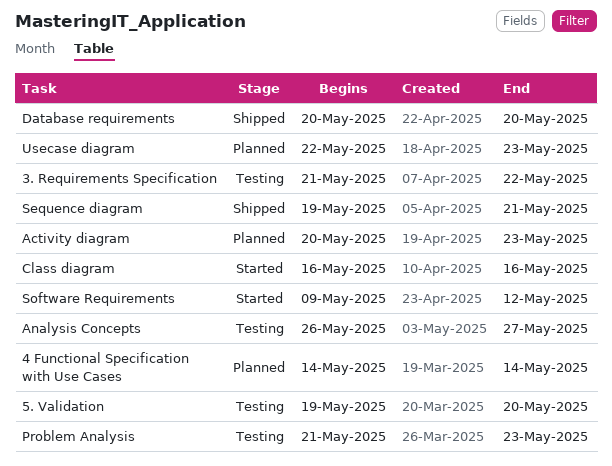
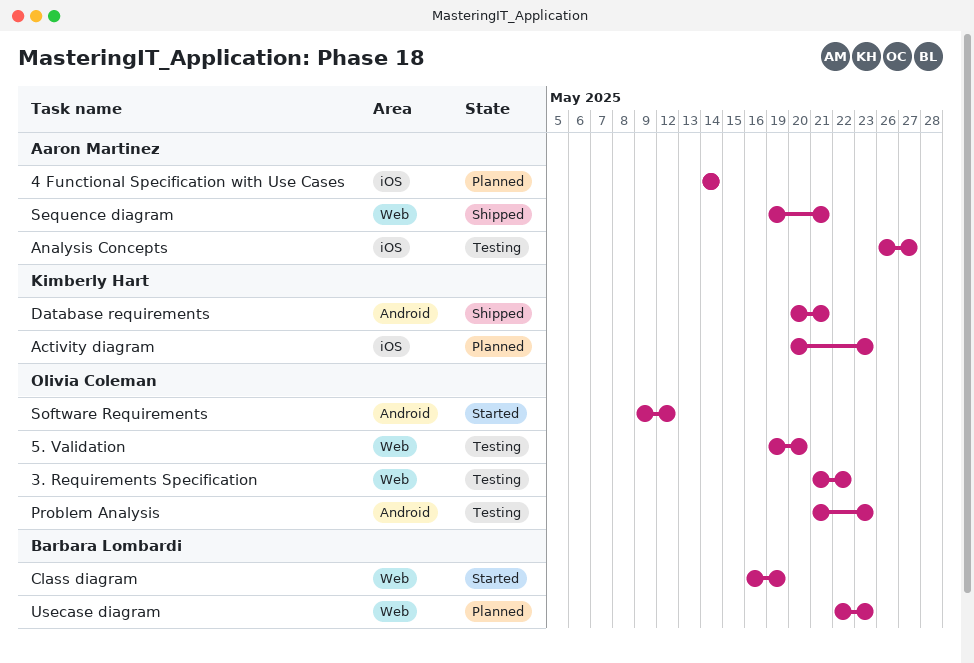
Class diagram, due: May 16 -> May 19
Database requirements, due: May 20 -> May 21

